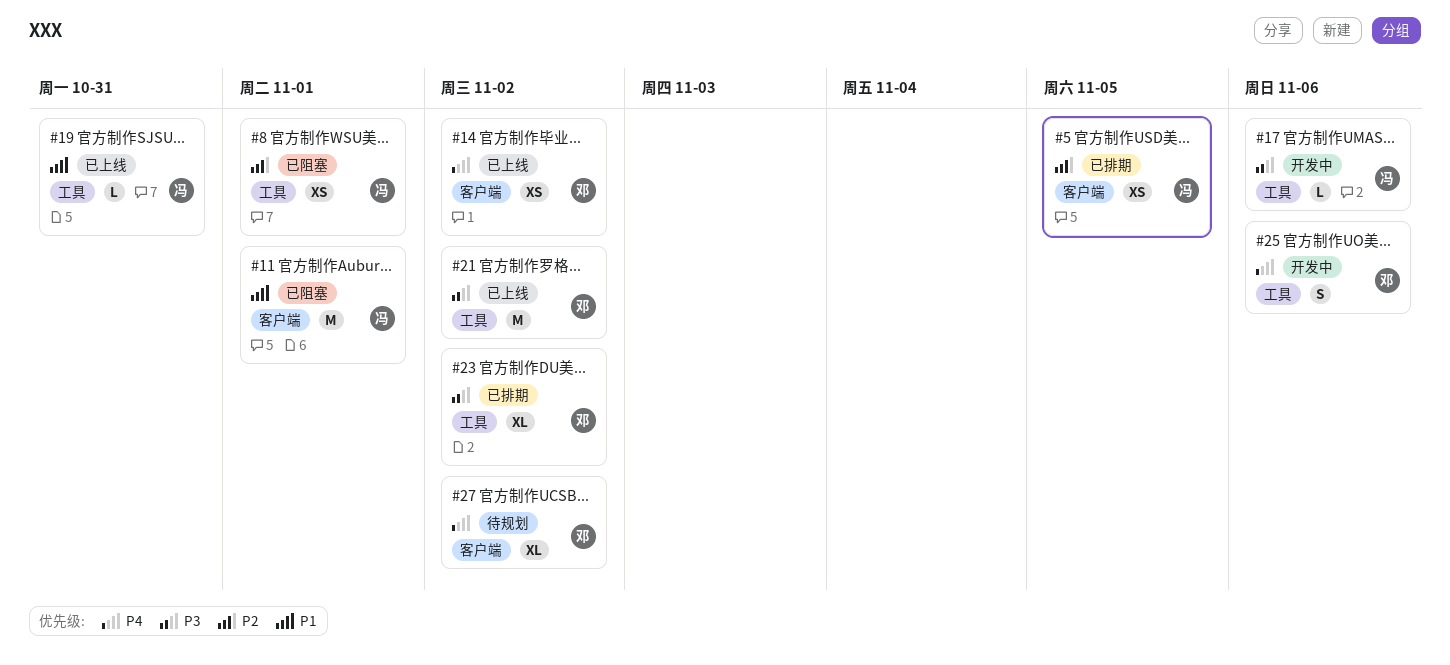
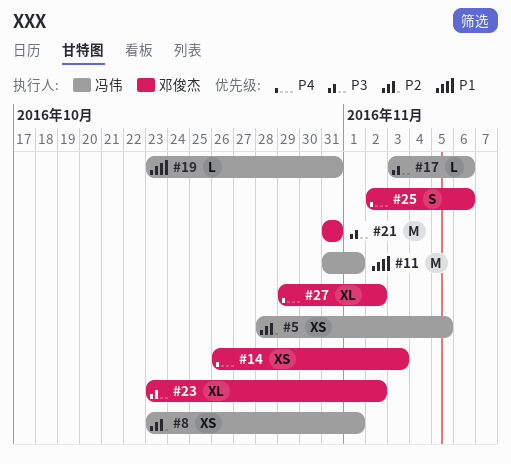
#14, due: Nov 2 -> Nov 3
#21, due: Nov 2 -> Oct 31

